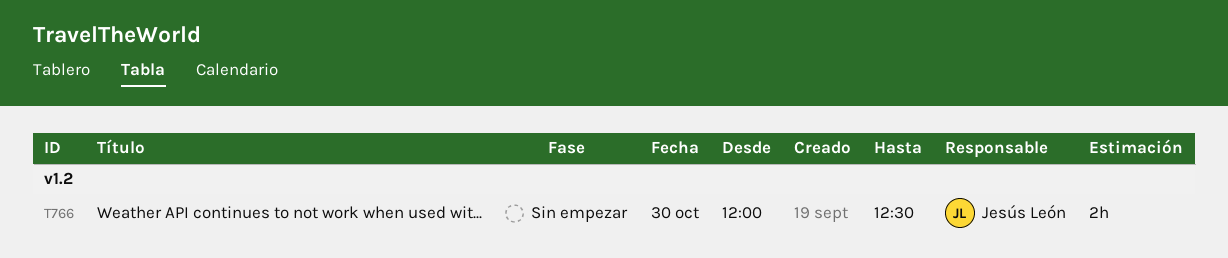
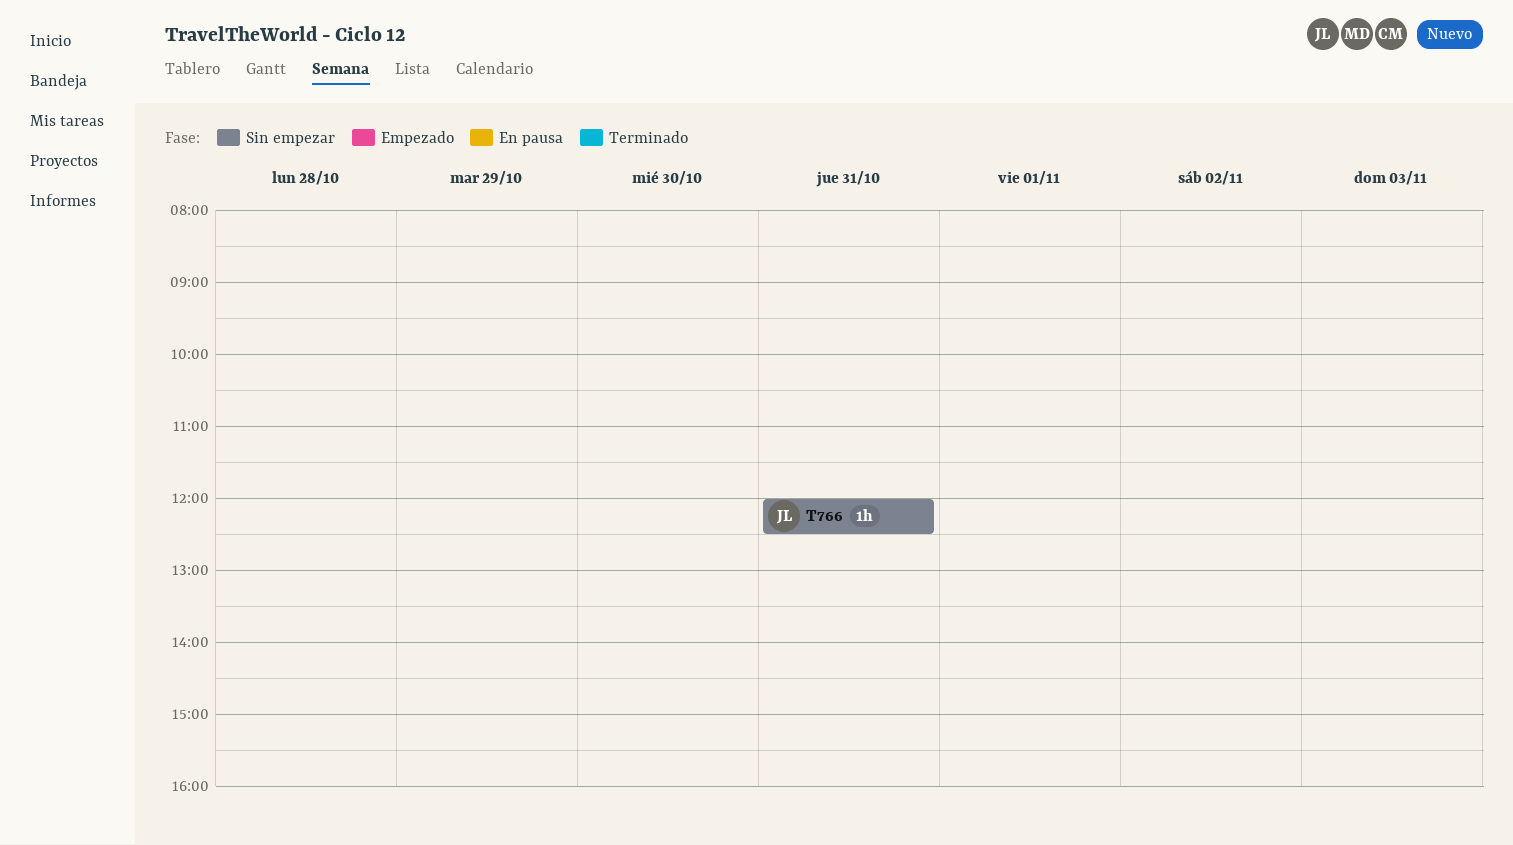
T766, estimate: 2h -> 1h
T766, day: Oct 30 -> Oct 31

